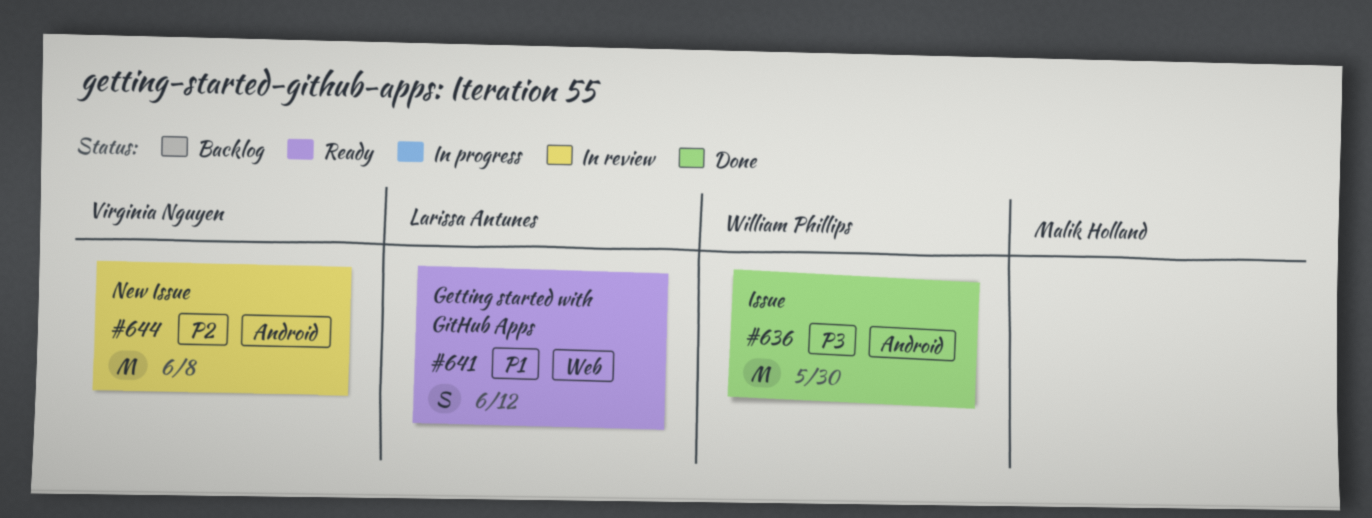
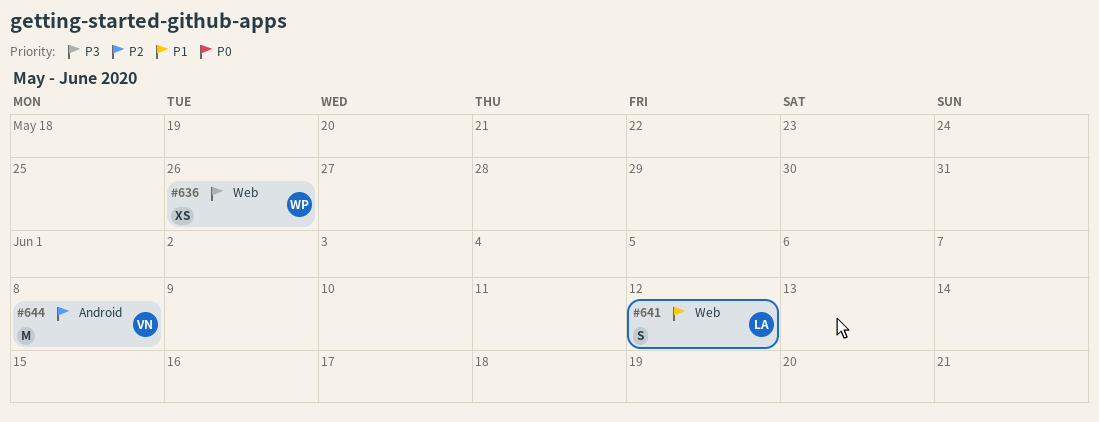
#636, label: Android -> Web
#636, estimate: M -> XS
#636, due: May 30 -> May 26

